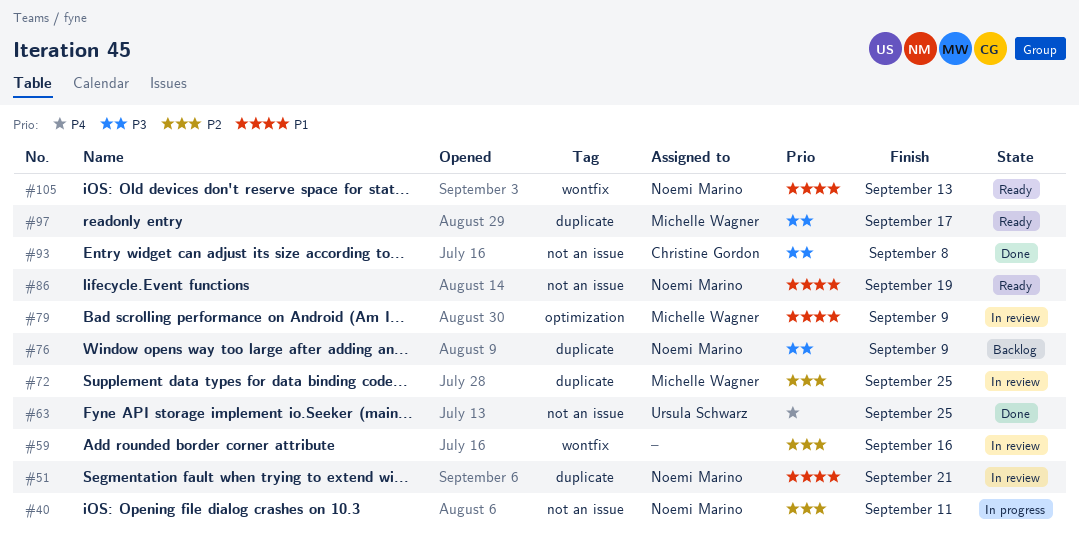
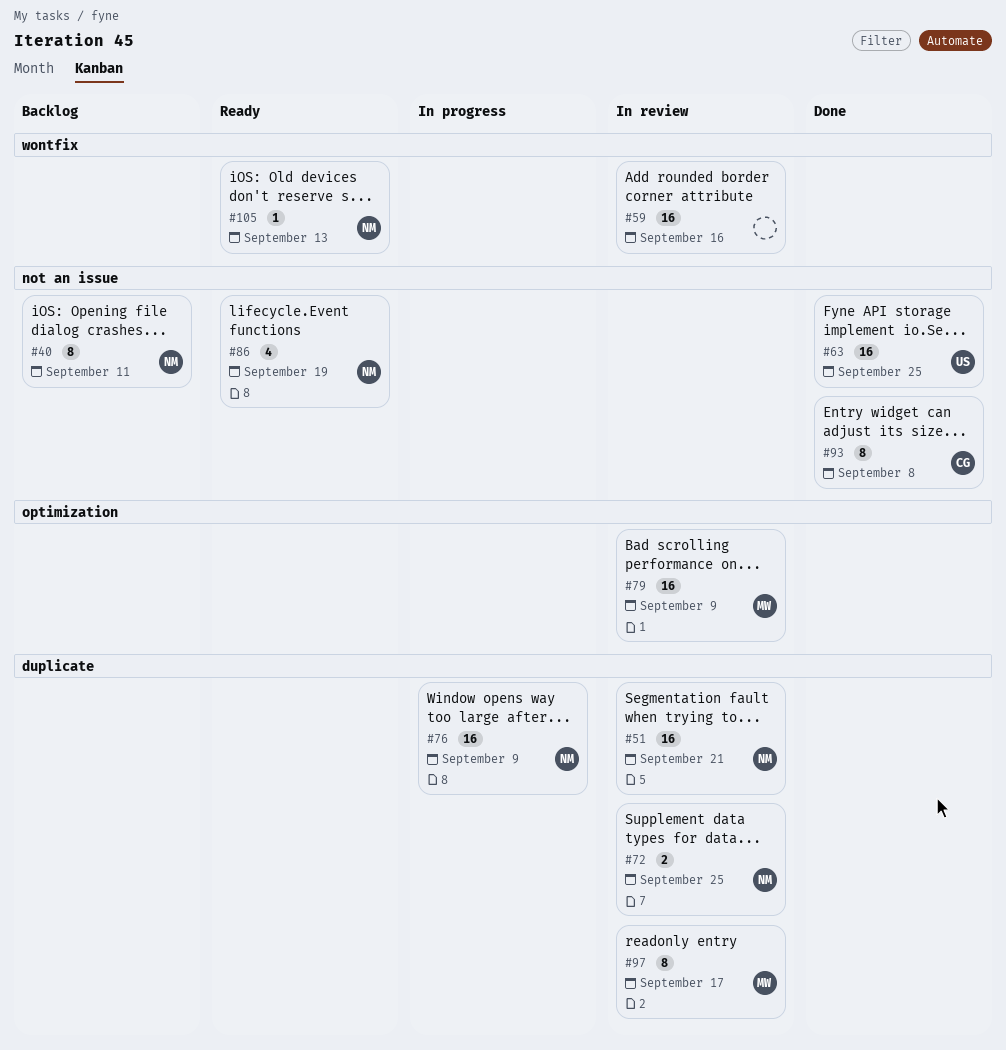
#40, status: In progress -> Backlog
#72, owner: Michelle Wagner -> Noemi Marino
#76, status: Backlog -> In progress
#97, status: Ready -> In review

